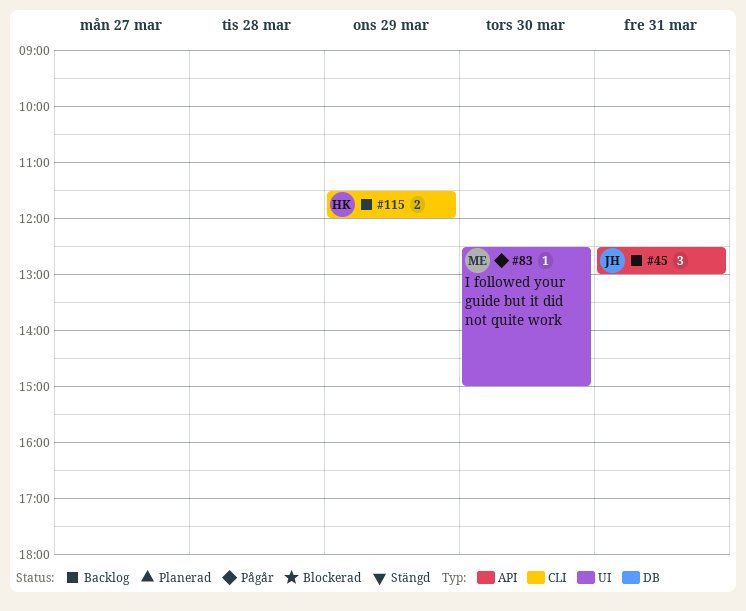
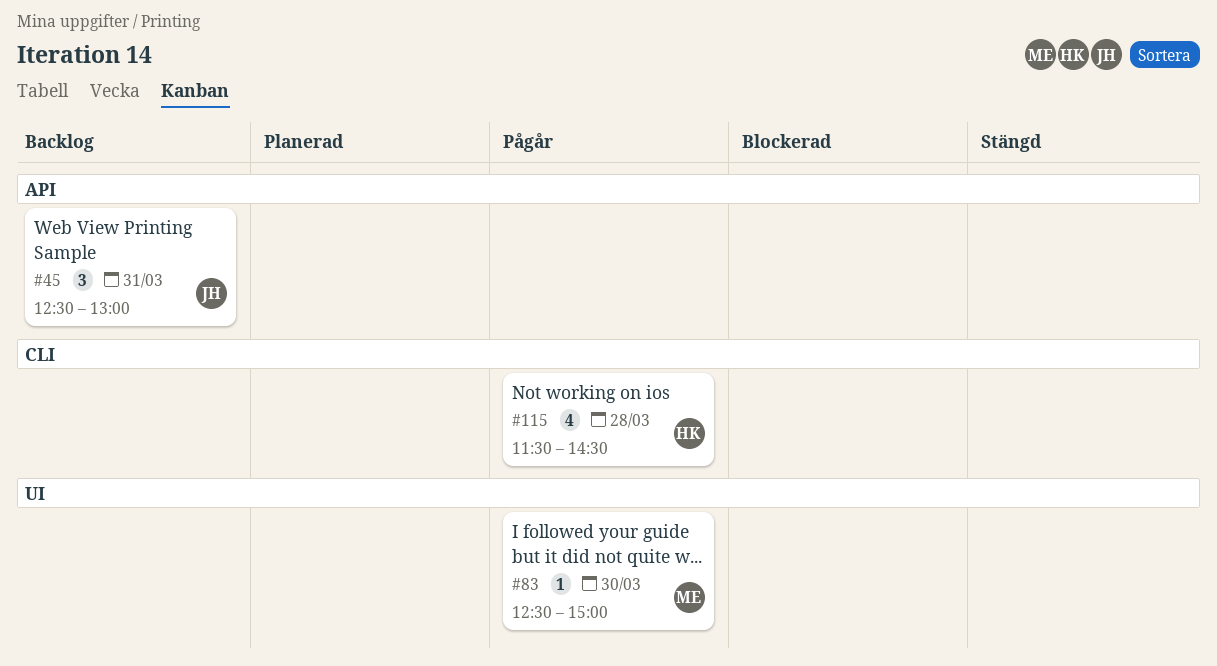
#115, status: Backlog -> Pågår
#115, estimate: 2 -> 4
#115, day: Mar 29 -> Mar 28
#115, ends: 12:00 -> 14:30

